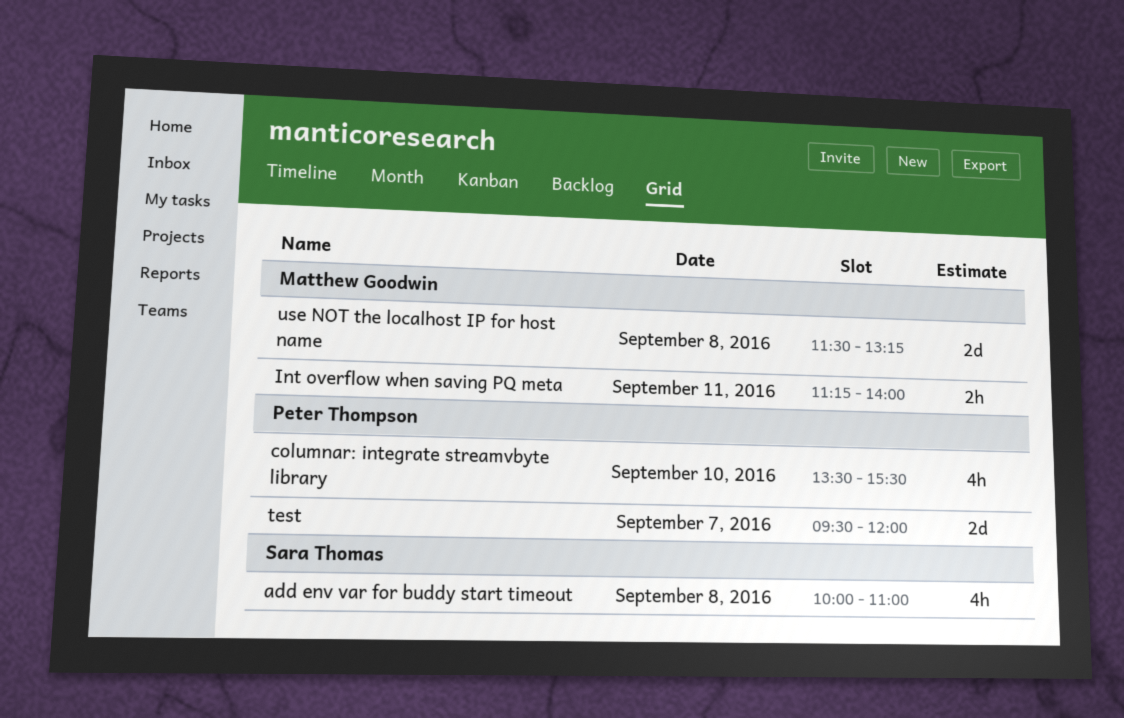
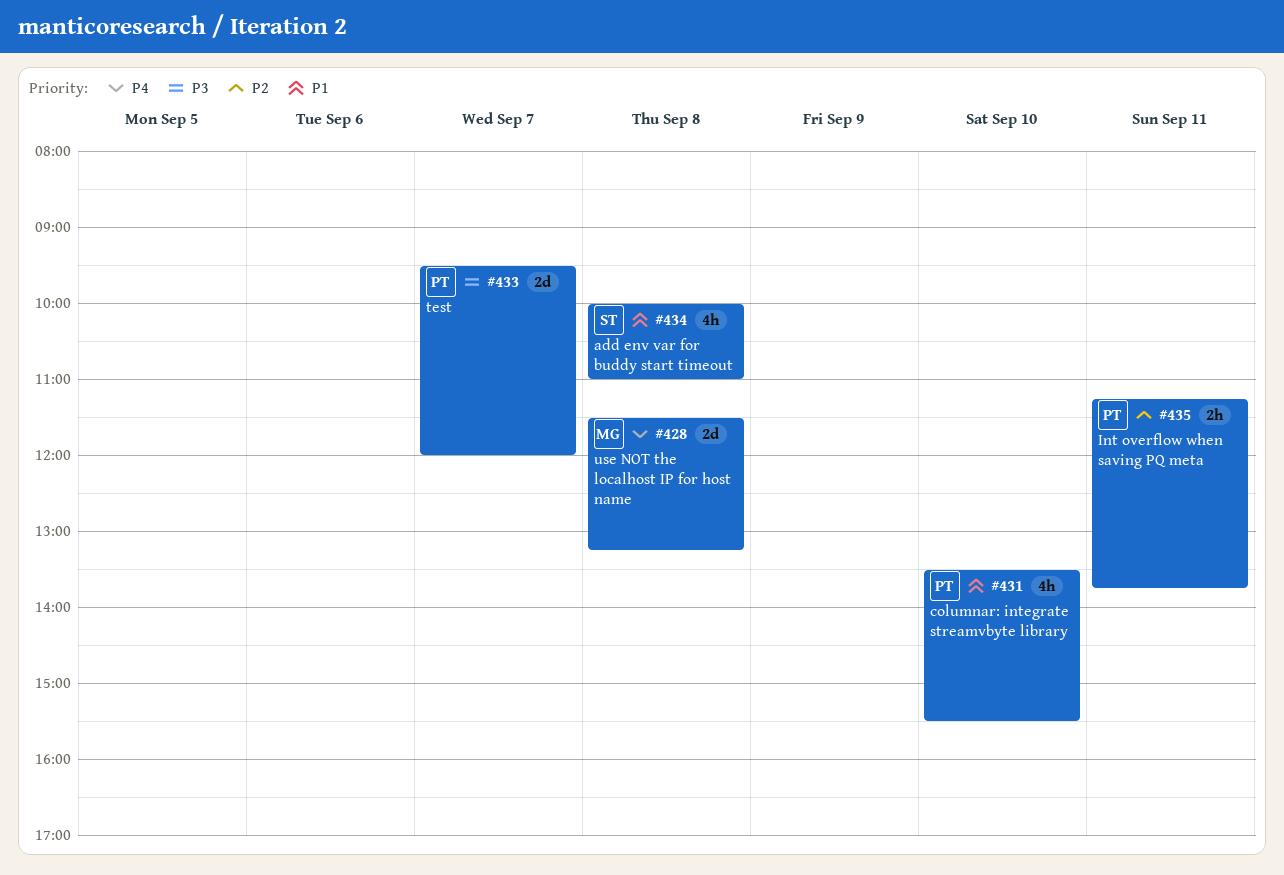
Int overflow when saving PQ meta, owner: Matthew Goodwin -> Peter Thompson
Int overflow when saving PQ meta, ends: 14:00 -> 13:45

